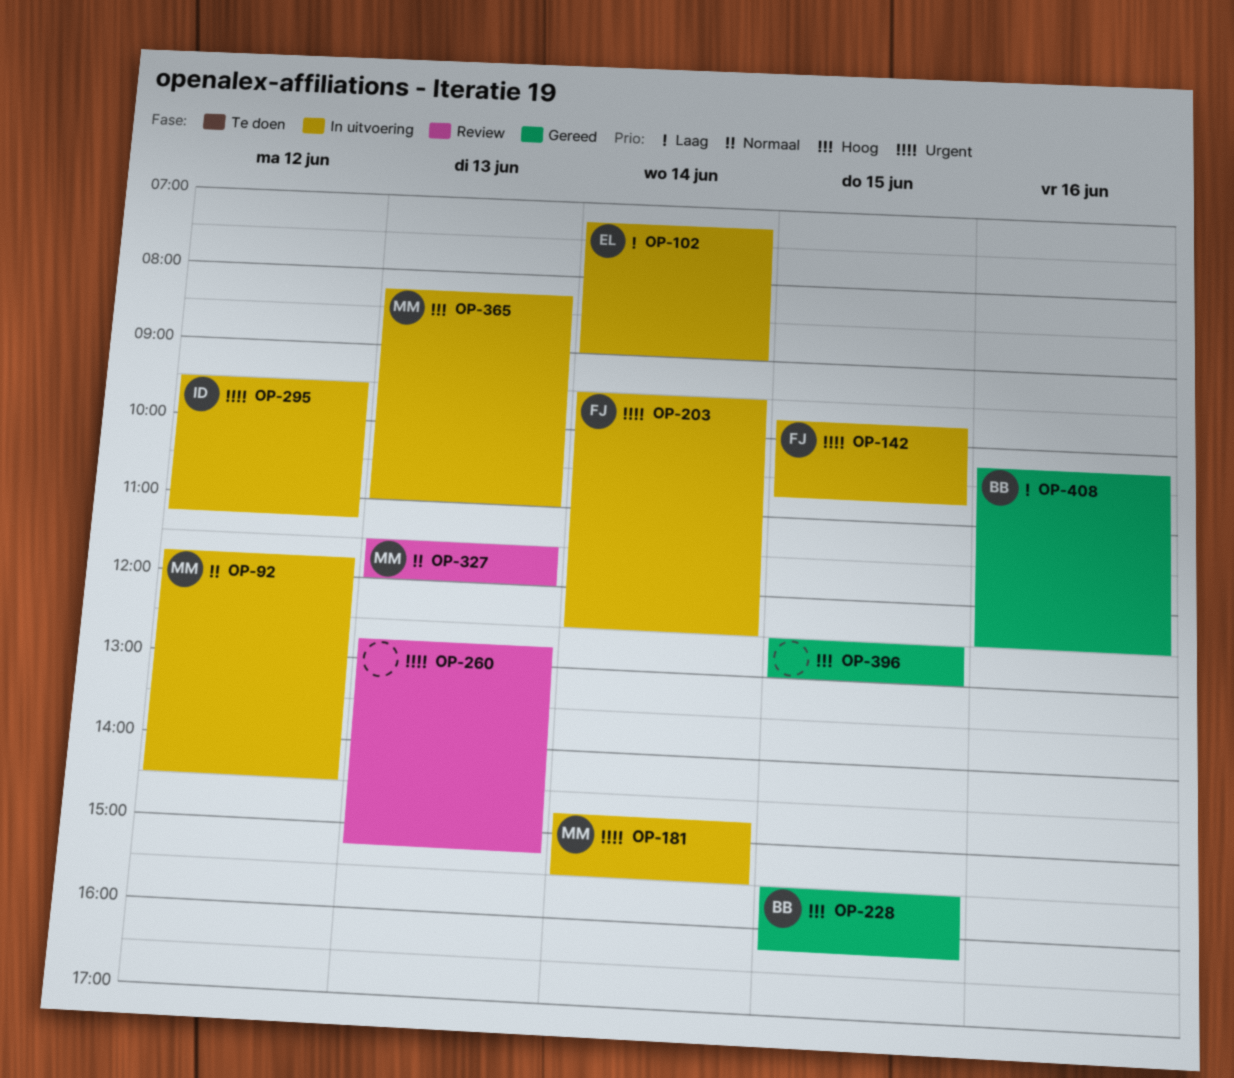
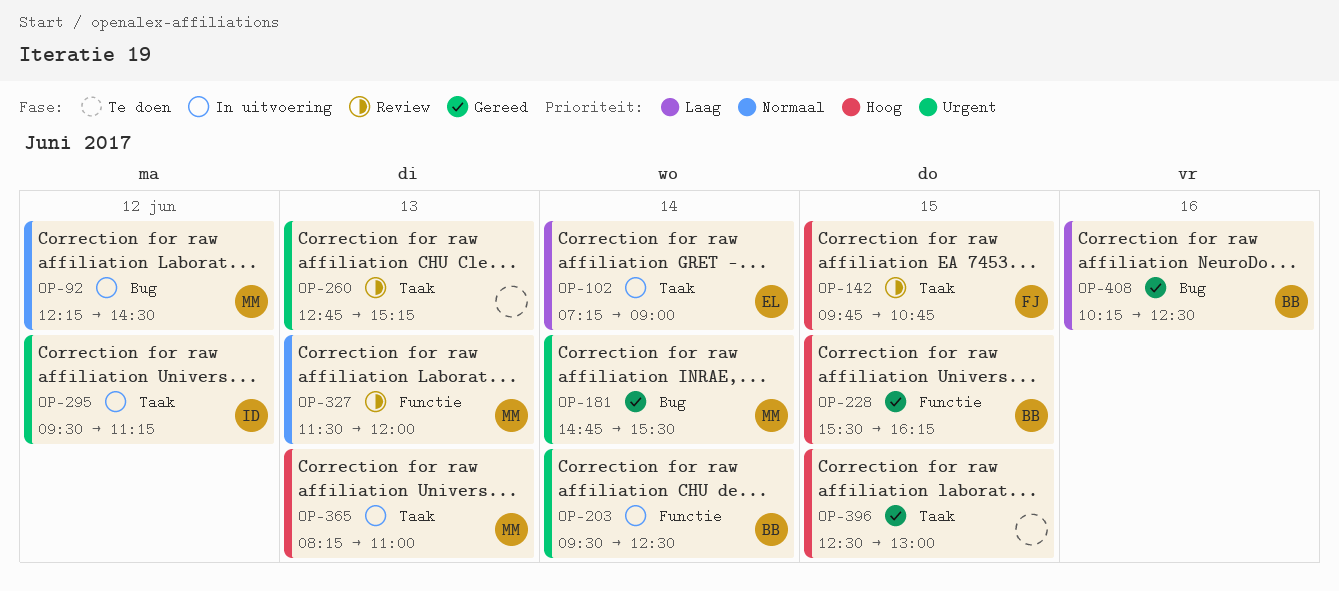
OP-92, begins: 11:45 -> 12:15
OP-142, status: In uitvoering -> Review
OP-142, priority: Urgent -> Hoog
OP-181, status: In uitvoering -> Gereed
OP-203, owner: FJ -> BB

